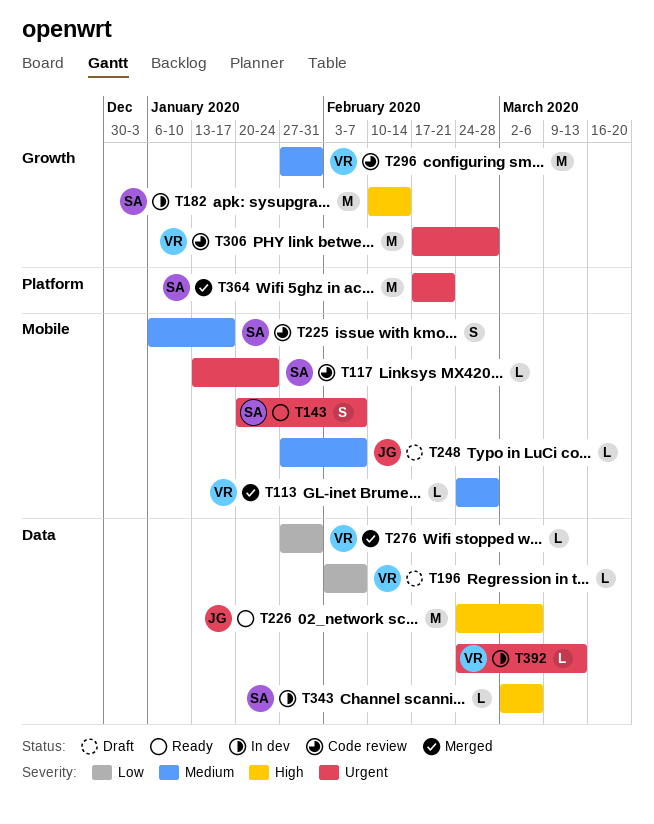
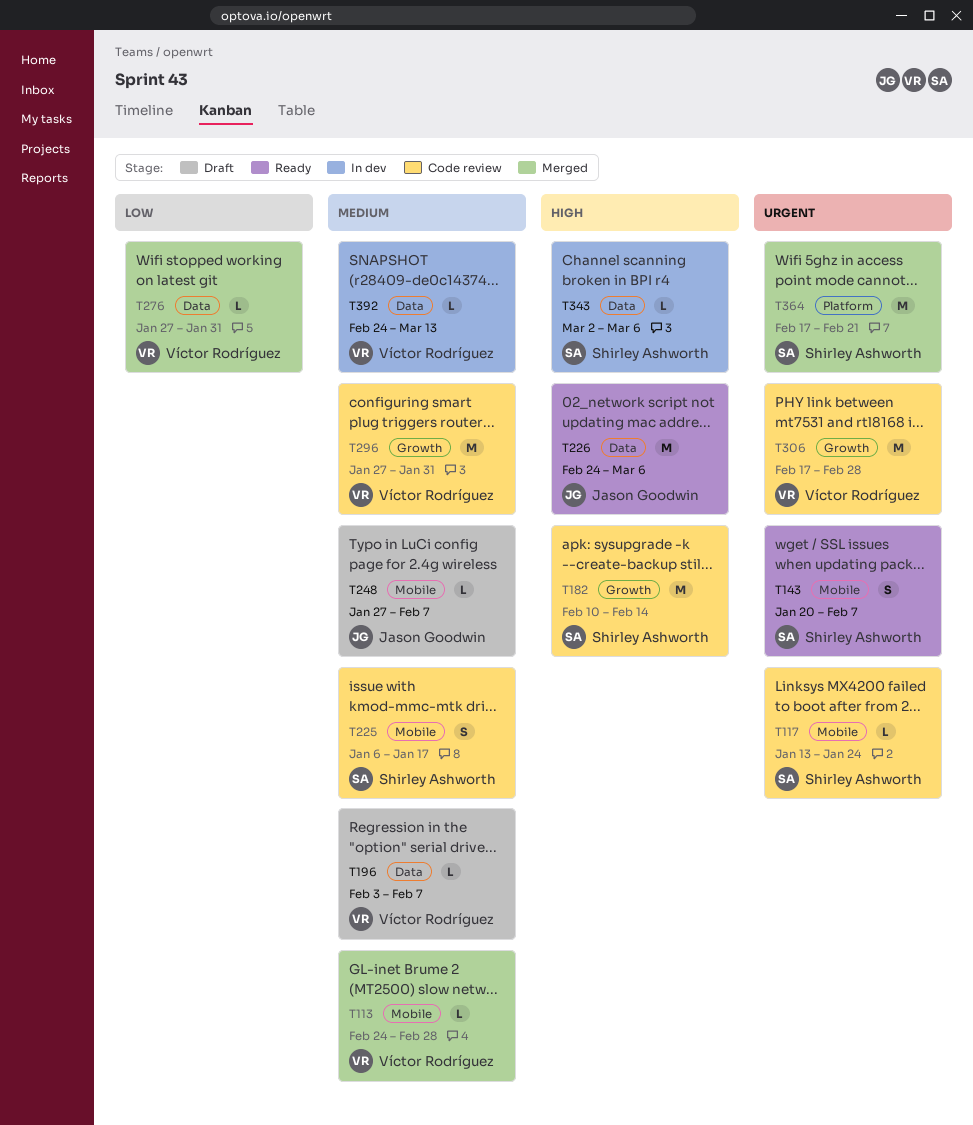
T182, status: In dev -> Code review
T196, priority: Low -> Medium
T392, priority: Urgent -> Medium

